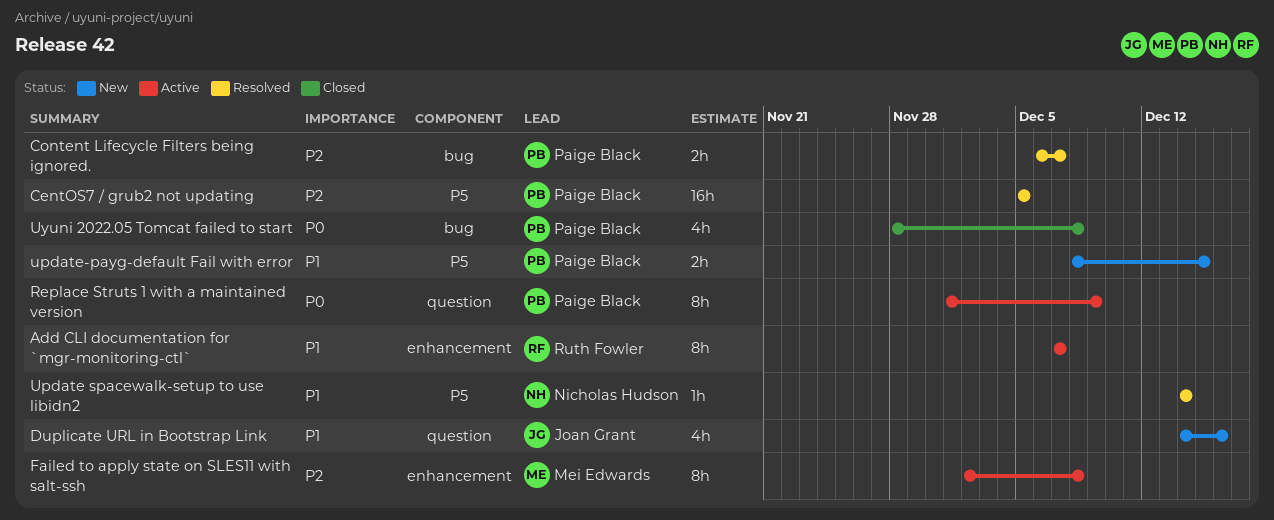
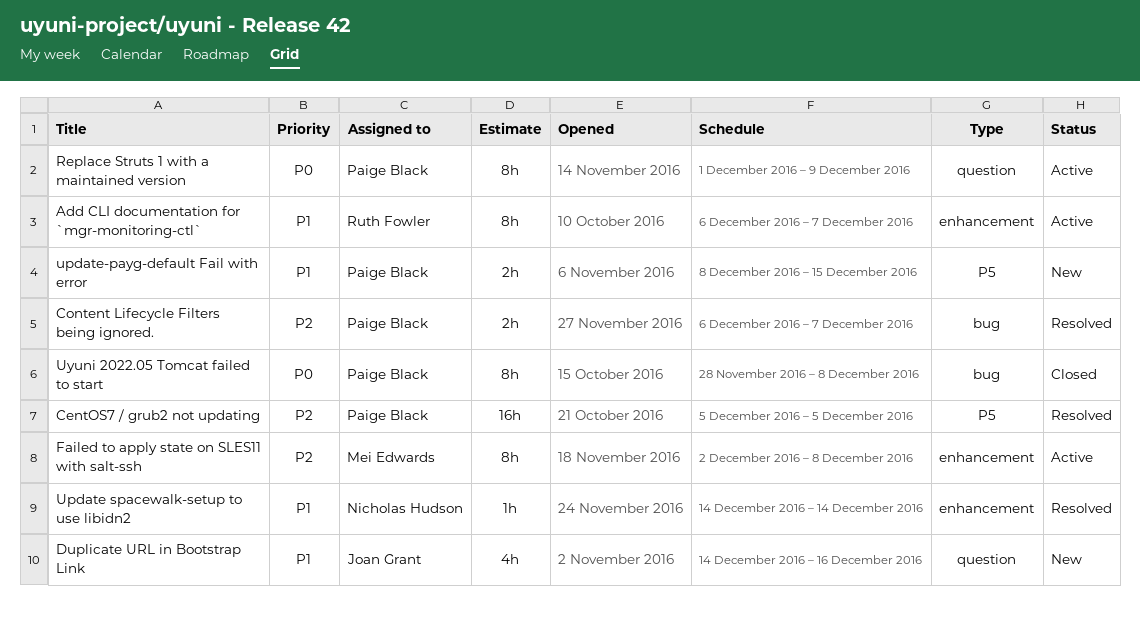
Add CLI documentation for `mgr-monitoring-ctl`, start: Dec 7 -> Dec 6
Update spacewalk-setup to use libidn2, label: P5 -> enhancement
Uyuni 2022.05 Tomcat failed to start, estimate: 4h -> 8h

